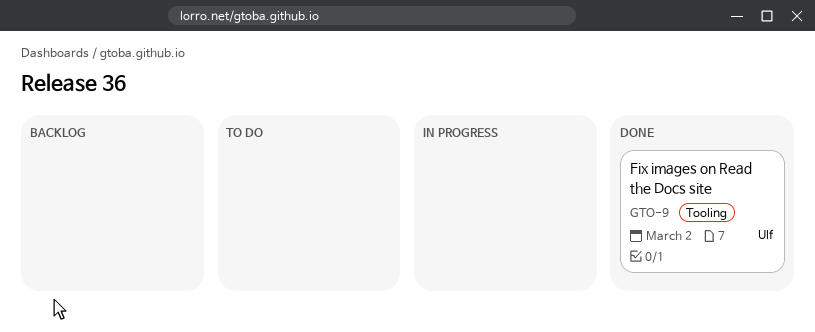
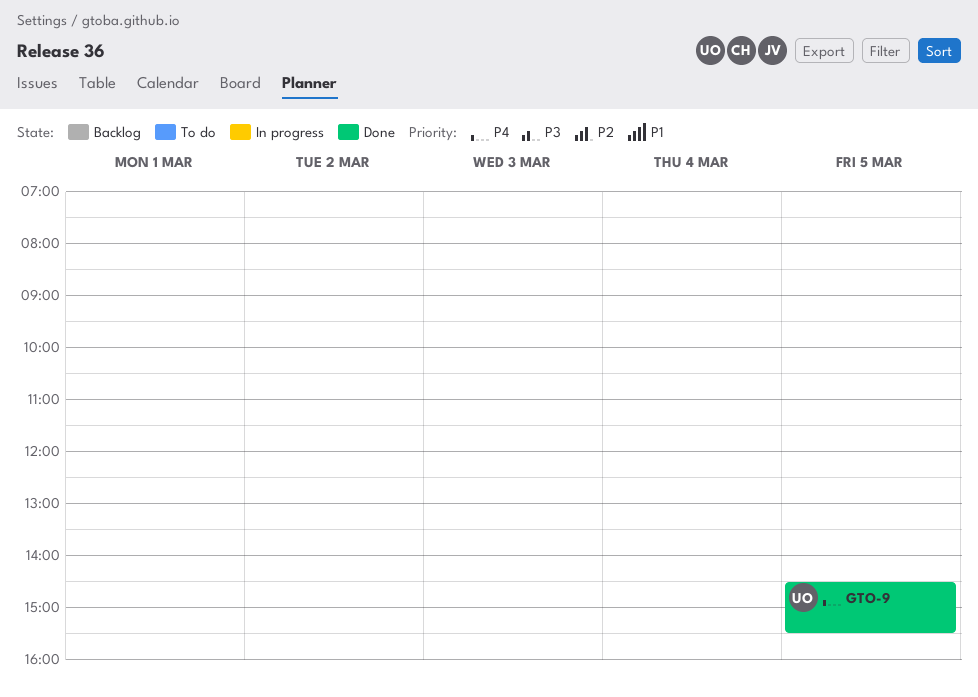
GTO-9, day: Mar 2 -> Mar 5

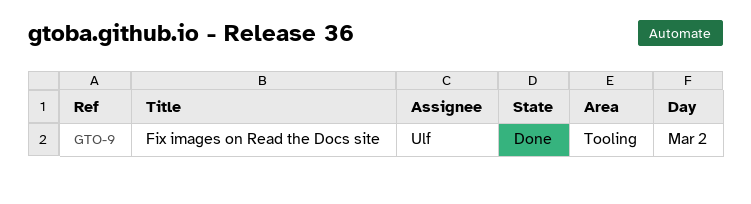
GTO-9, day: Mar 5 -> Mar 2

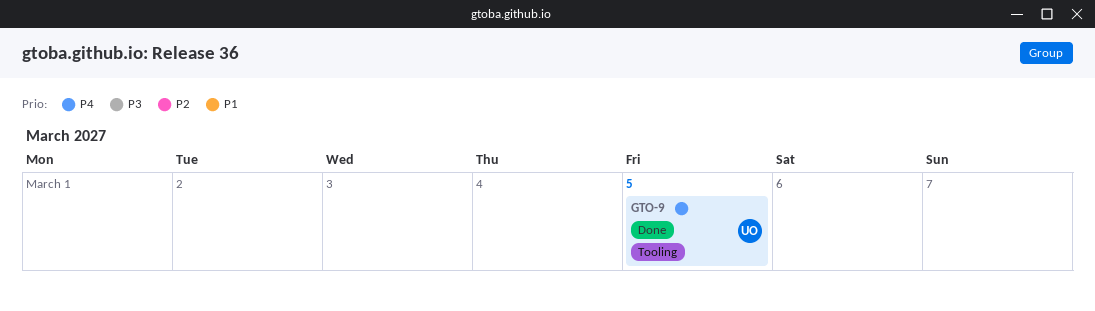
GTO-9, day: Mar 2 -> Mar 5

